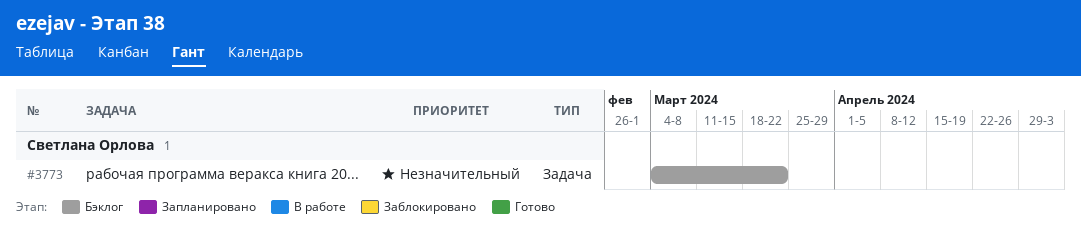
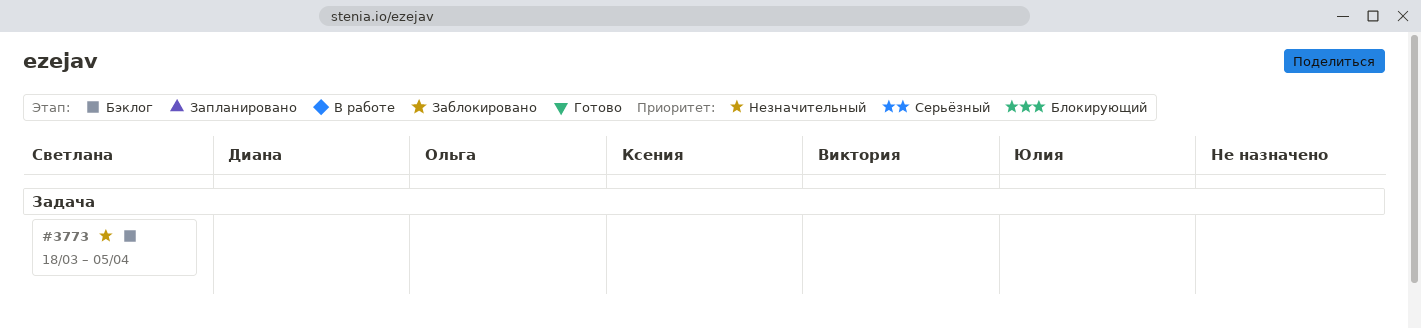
#3773, start: Mar 4 -> Mar 18
#3773, due: Mar 22 -> Apr 5

